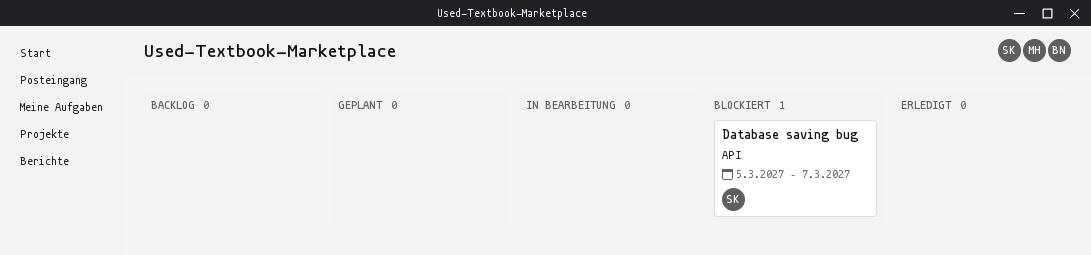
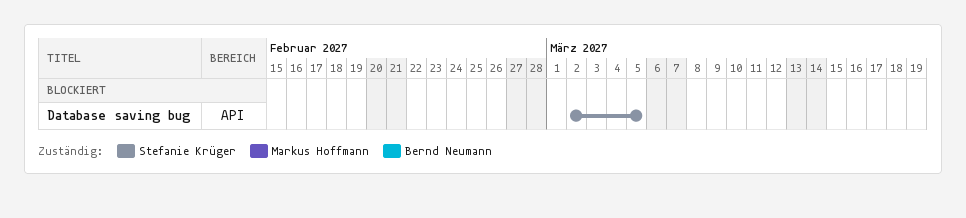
Database saving bug, start: Mar 5 -> Mar 2
Database saving bug, due: Mar 7 -> Mar 5

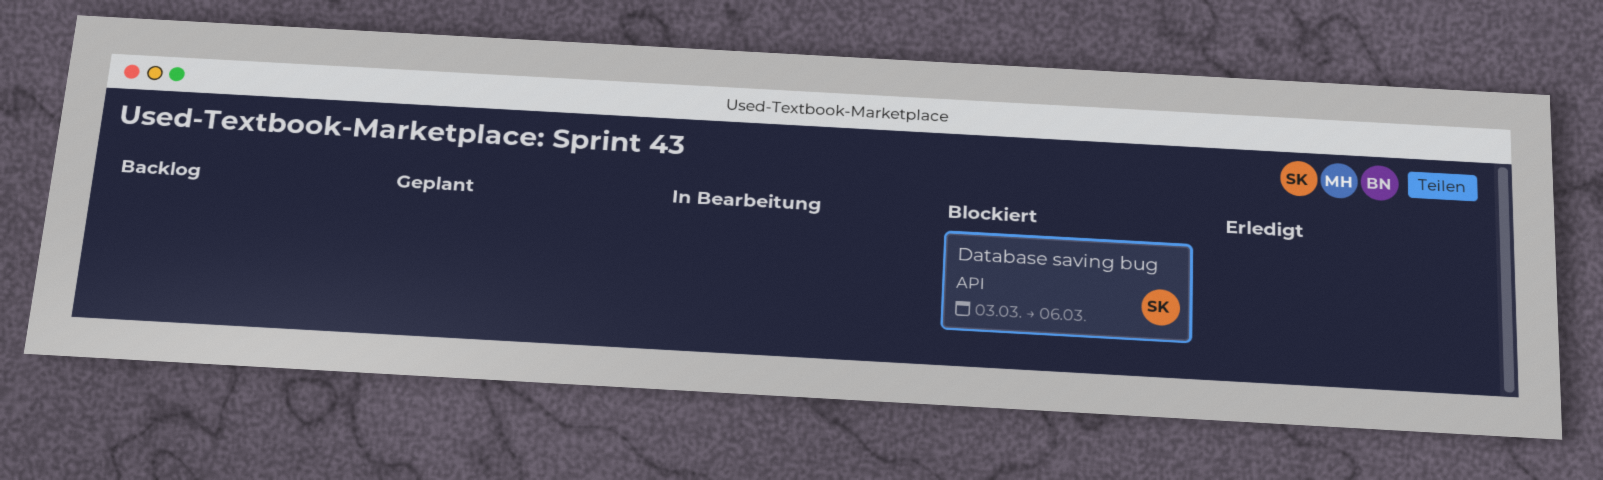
Database saving bug, start: Mar 2 -> Mar 3
Database saving bug, due: Mar 5 -> Mar 6

